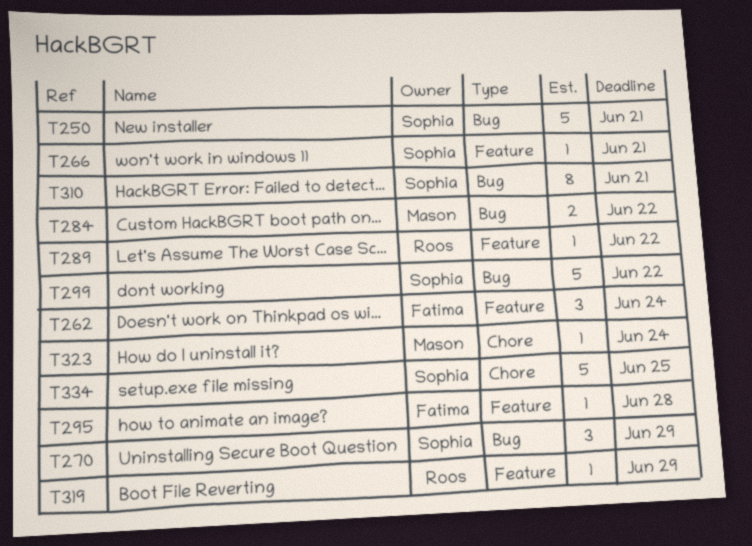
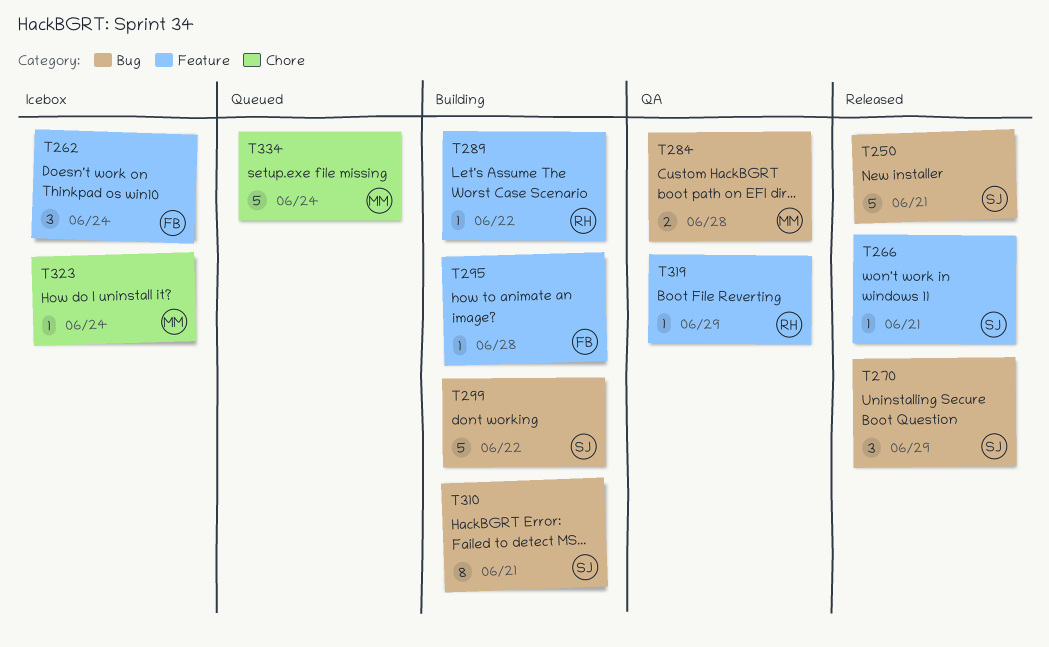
T284, due: Jun 22 -> Jun 28
T334, owner: Sophia -> Mason
T334, due: Jun 25 -> Jun 24

